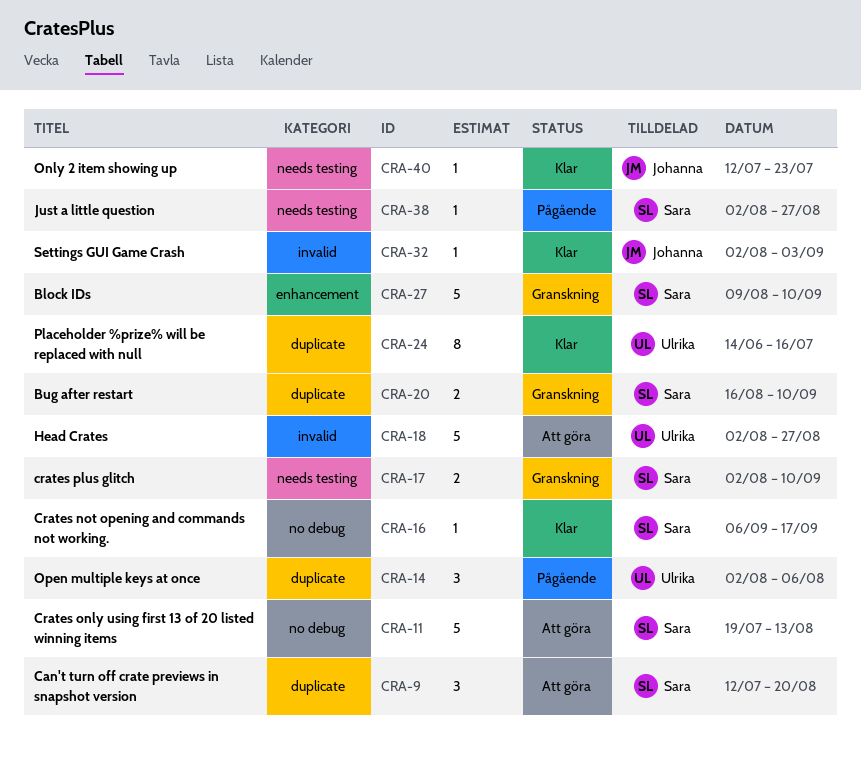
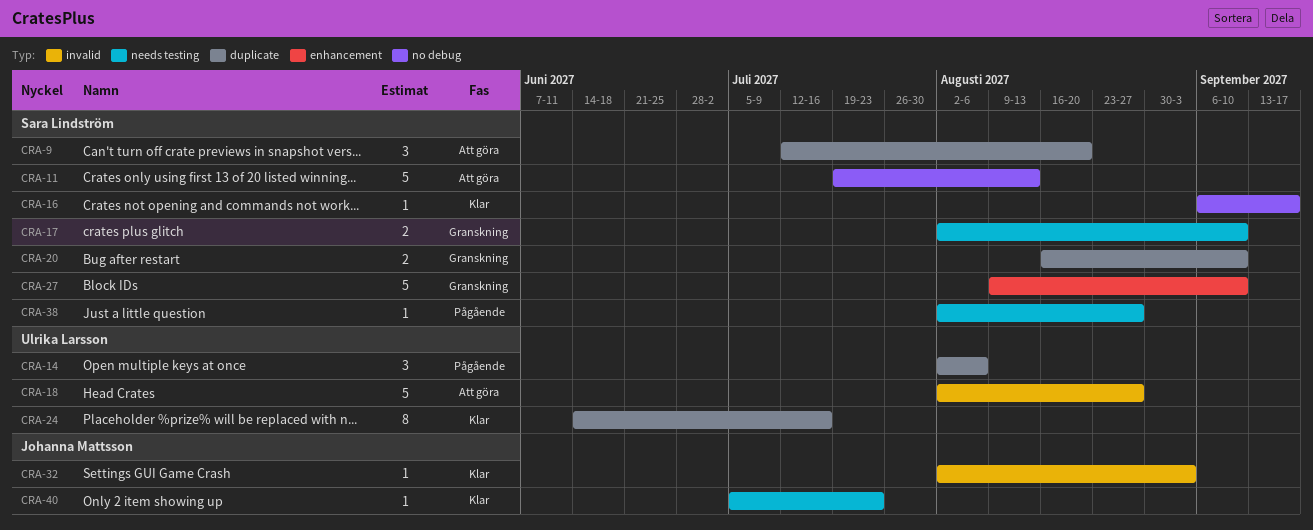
CRA-40, start: Jul 12 -> Jul 5

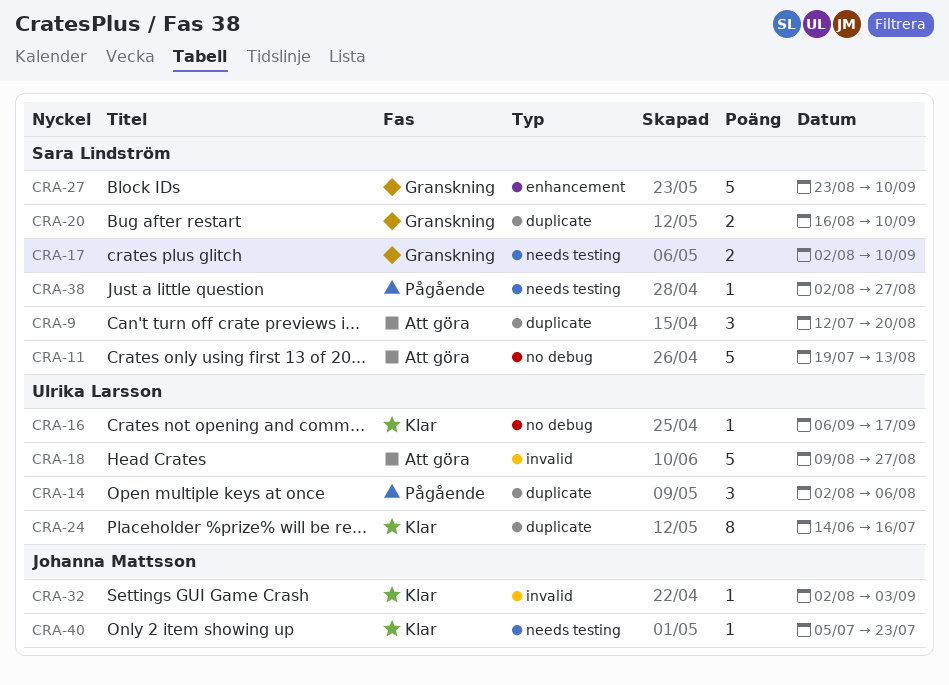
CRA-16, owner: Sara Lindström -> Ulrika Larsson
CRA-18, start: Aug 2 -> Aug 9
CRA-27, start: Aug 9 -> Aug 23

